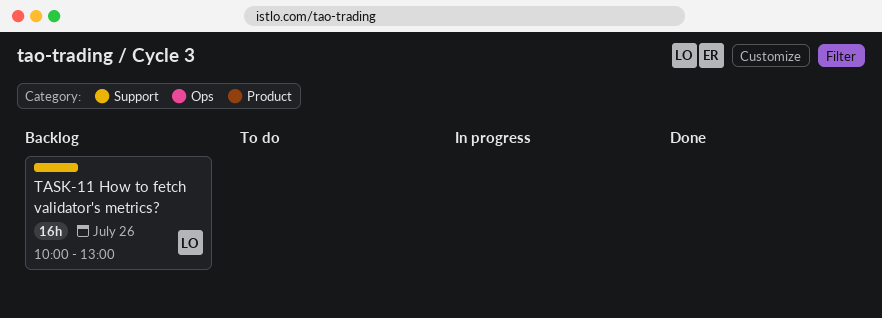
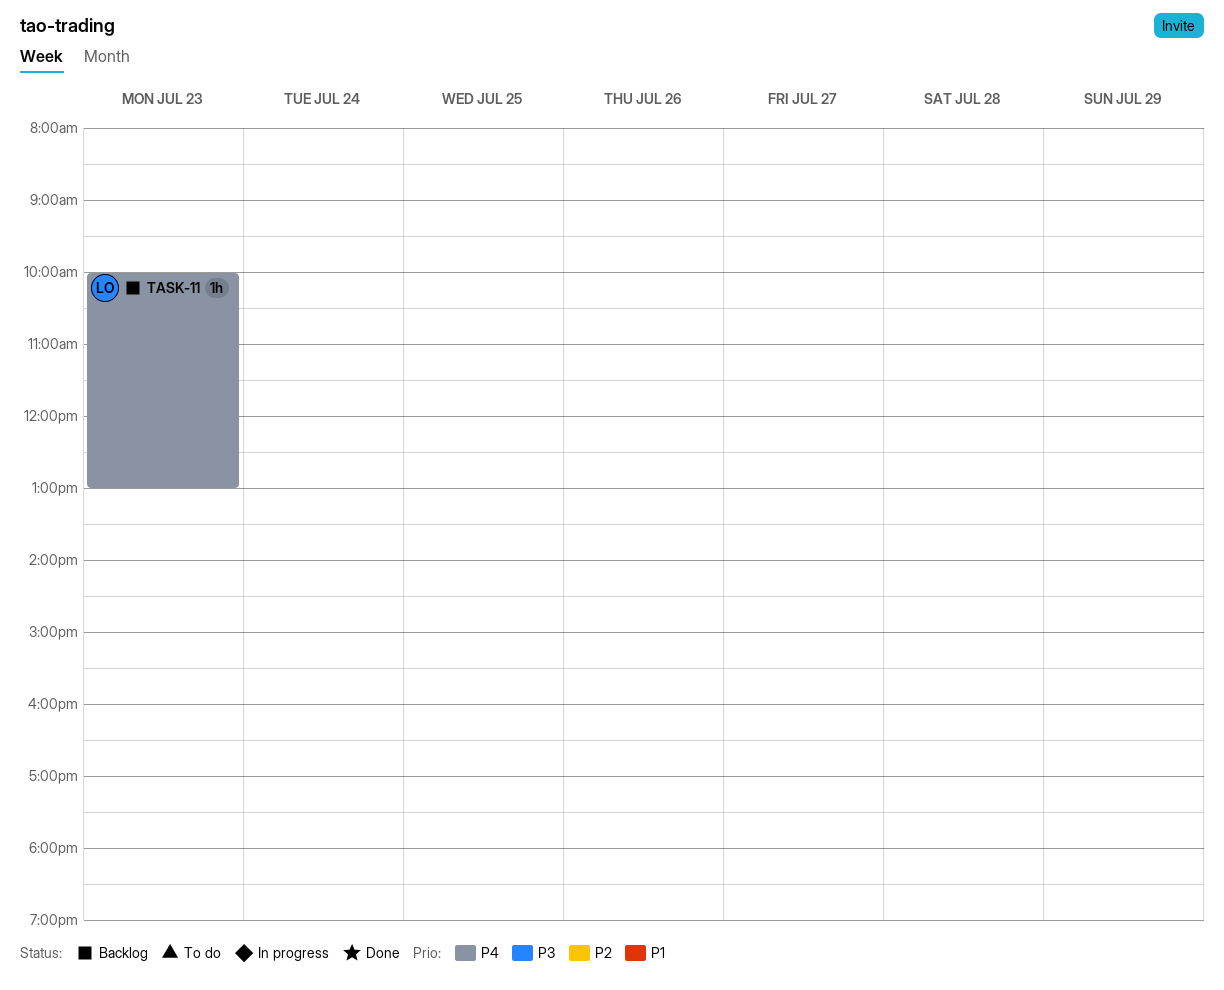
TASK-11, estimate: 16h -> 1h
TASK-11, day: Jul 26 -> Jul 23

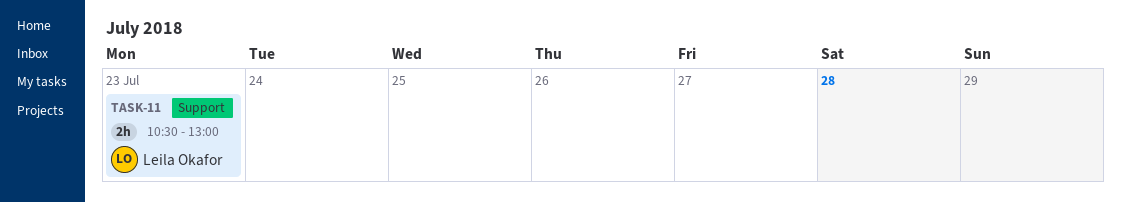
TASK-11, estimate: 1h -> 2h
TASK-11, begins: 10:00 -> 10:30

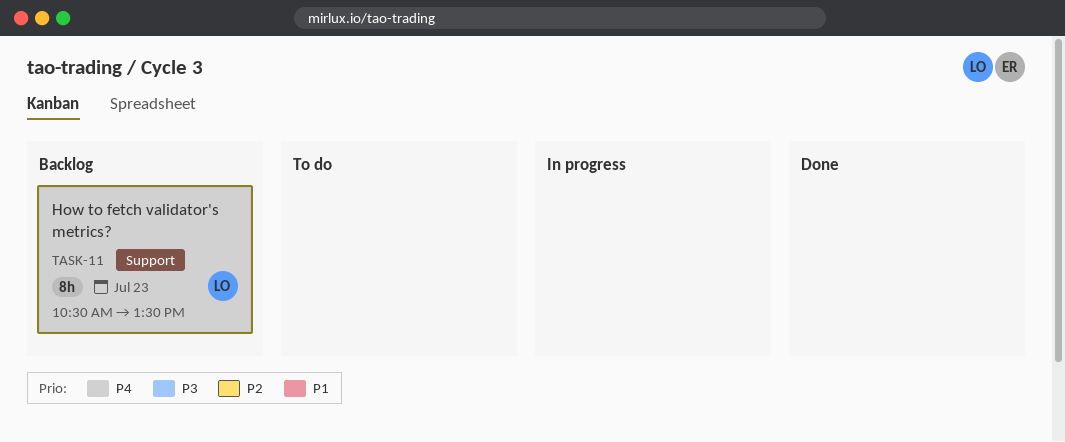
TASK-11, estimate: 2h -> 8h
TASK-11, ends: 13:00 -> 13:30

